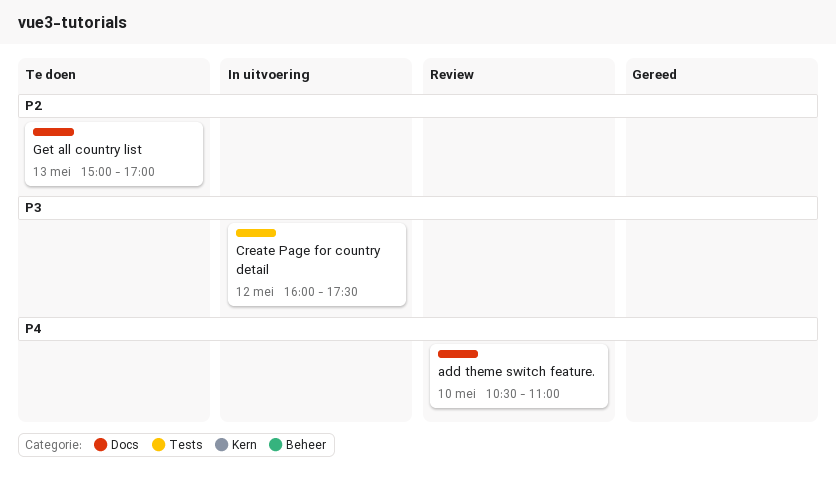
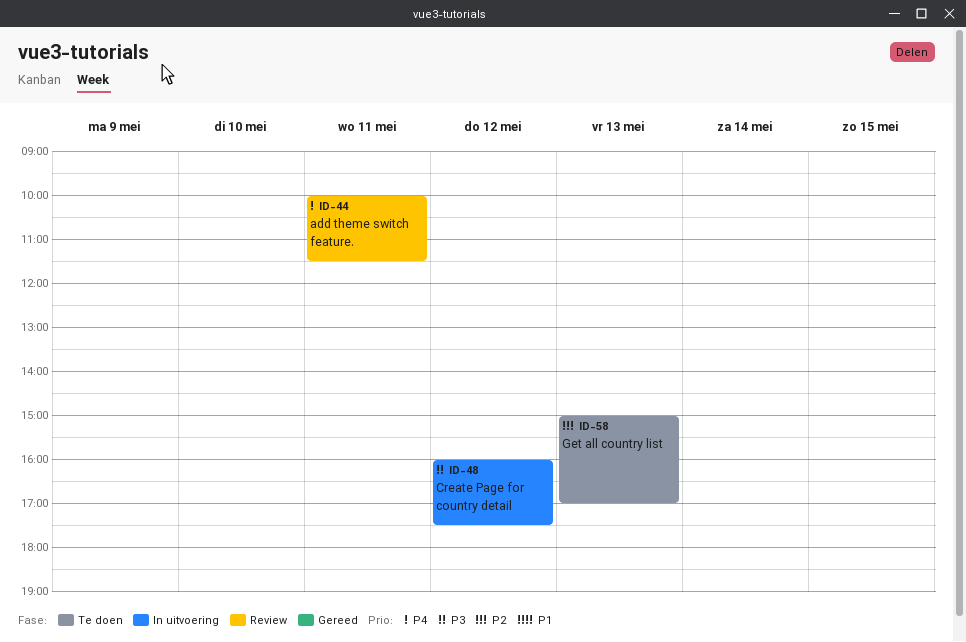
add theme switch feature., day: May 10 -> May 11
add theme switch feature., begins: 10:30 -> 10:00
add theme switch feature., ends: 11:00 -> 11:30

